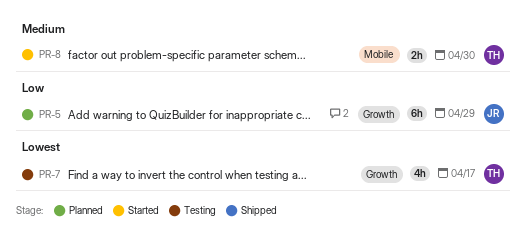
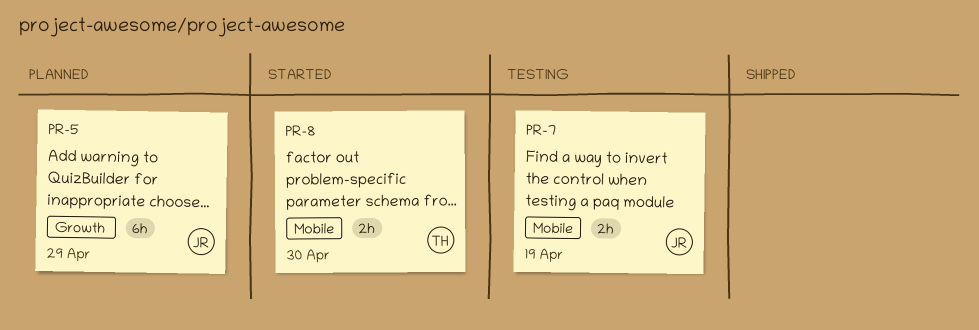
PR-7, owner: TH -> JR
PR-7, label: Growth -> Mobile
PR-7, estimate: 4h -> 2h
PR-7, due: Apr 17 -> Apr 19

